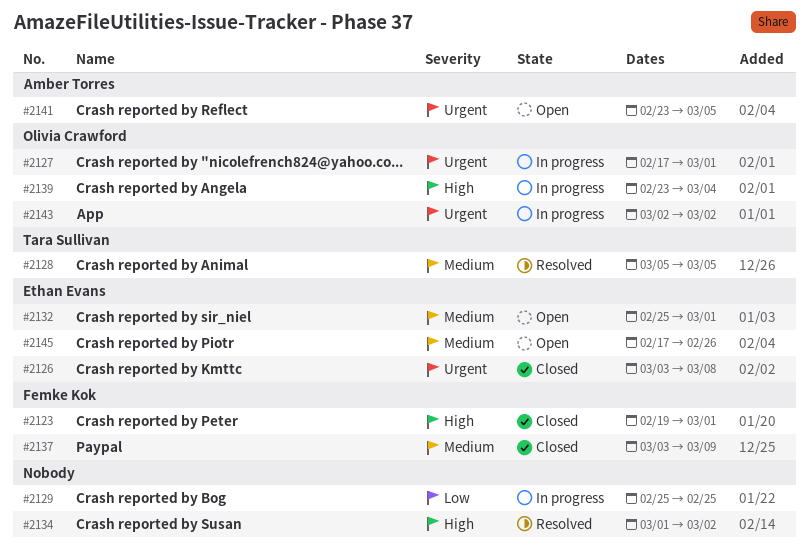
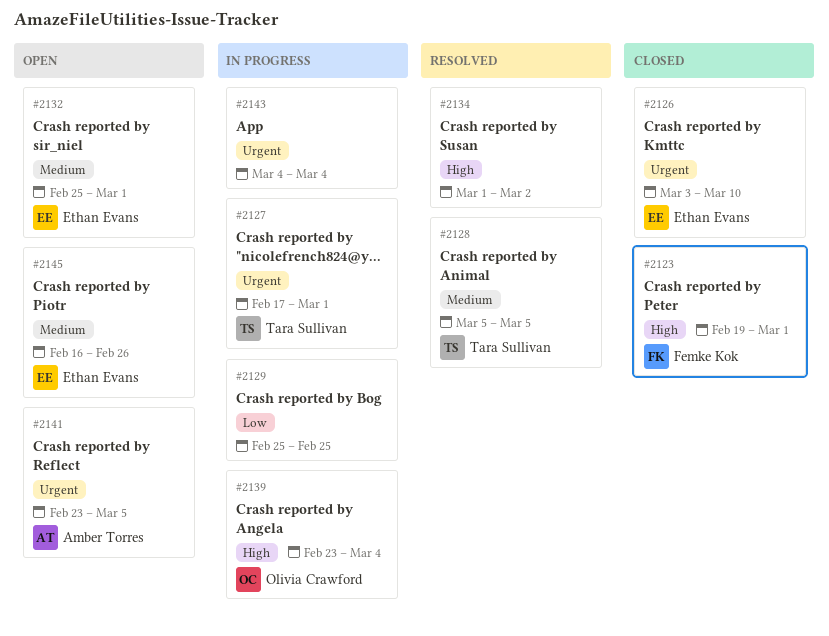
#2126, due: Mar 8 -> Mar 10
#2127, owner: Olivia Crawford -> Tara Sullivan
#2137: present -> none
#2143, owner: Olivia Crawford -> none
#2143, start: Mar 2 -> Mar 4
#2143, due: Mar 2 -> Mar 4
#2145, start: Feb 17 -> Feb 16

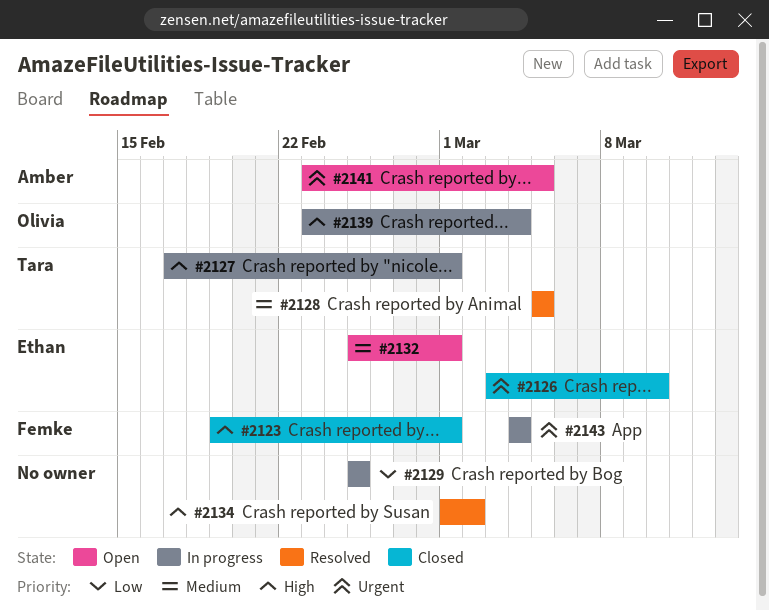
#2127, priority: Urgent -> High
#2143, owner: none -> Femke Kok
#2145: present -> none

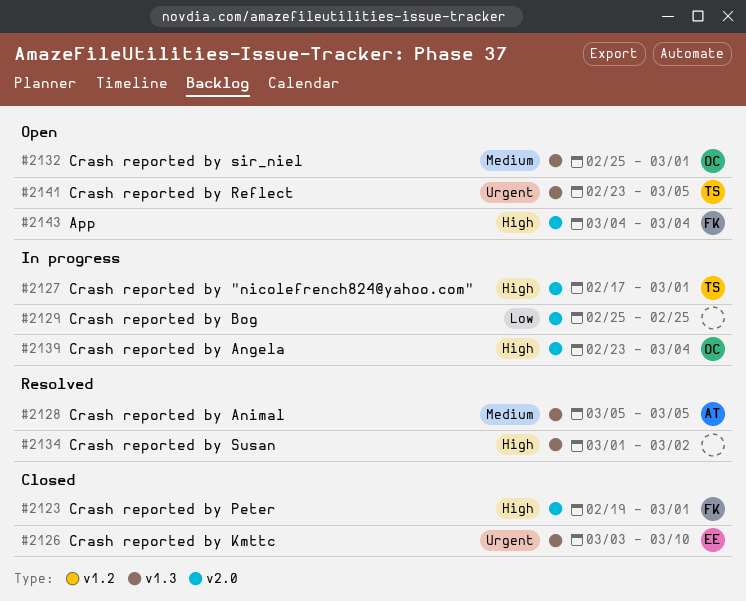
#2128, owner: Tara -> Amber
#2132, owner: Ethan -> Olivia
#2141, owner: Amber -> Tara
#2143, status: In progress -> Open
#2143, priority: Urgent -> High

